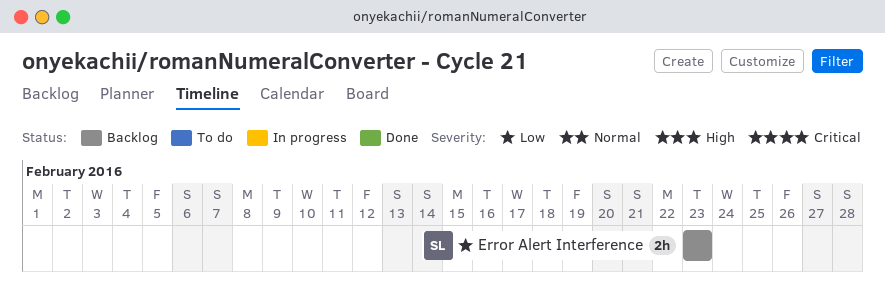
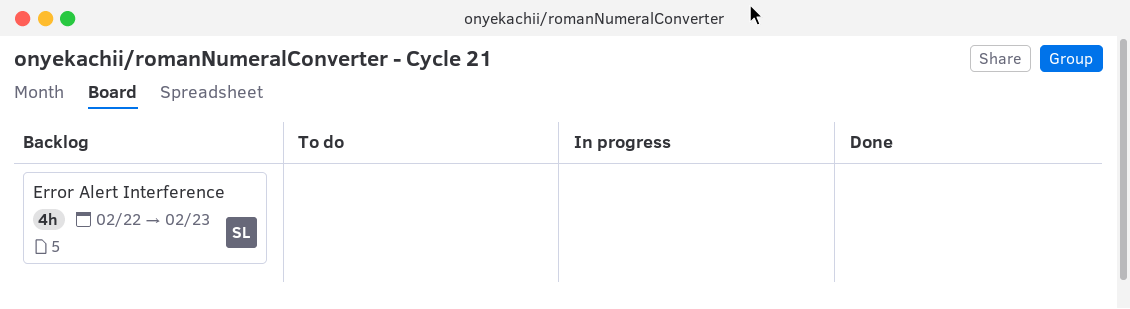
Error Alert Interference, estimate: 2h -> 4h
Error Alert Interference, start: Feb 23 -> Feb 22

